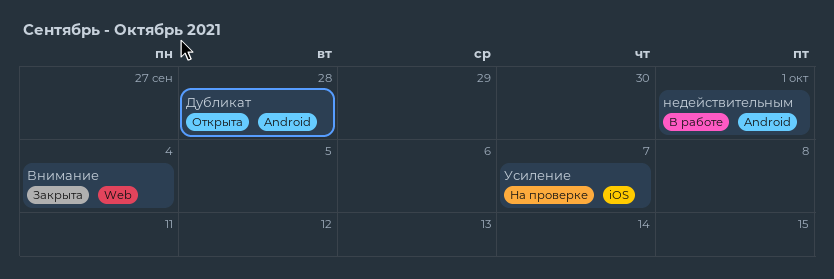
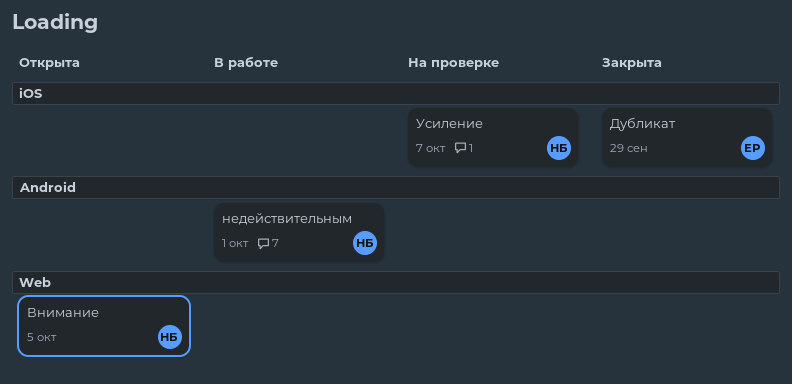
Внимание, status: Закрыта -> Открыта
Внимание, due: Oct 4 -> Oct 5
Дубликат, status: Открыта -> Закрыта
Дубликат, label: Android -> iOS
Дубликат, due: Sep 28 -> Sep 29

